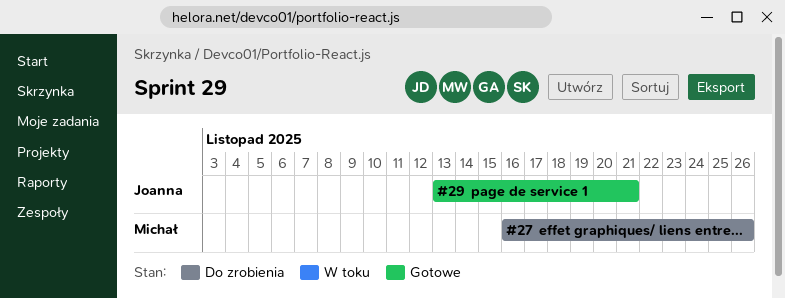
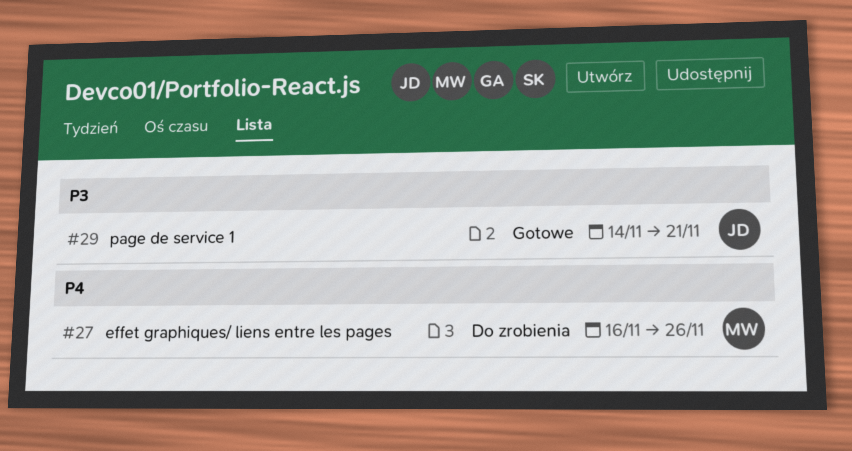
#29, start: Nov 13 -> Nov 14

